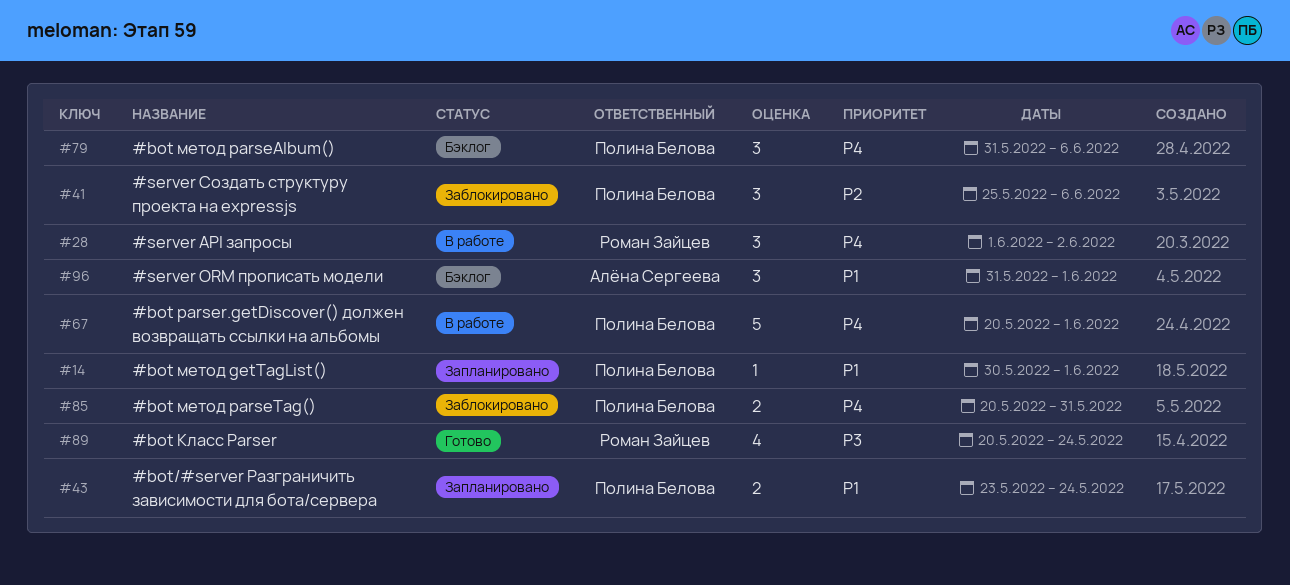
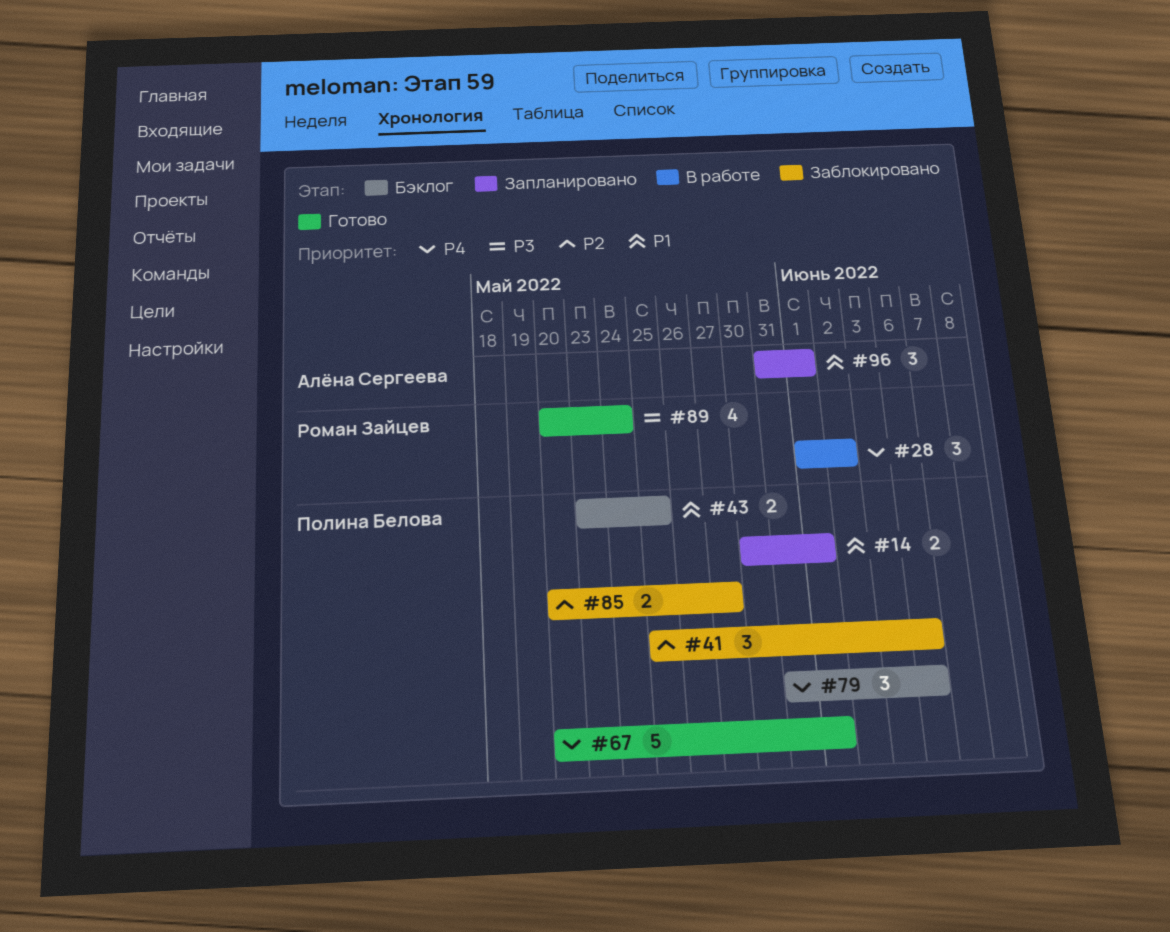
#14, estimate: 1 -> 2
#43, status: Запланировано -> Бэклог
#43, due: May 24 -> May 25
#67, status: В работе -> Готово
#85, priority: P4 -> P2
#85, due: May 31 -> May 27
#96, status: Бэклог -> Запланировано

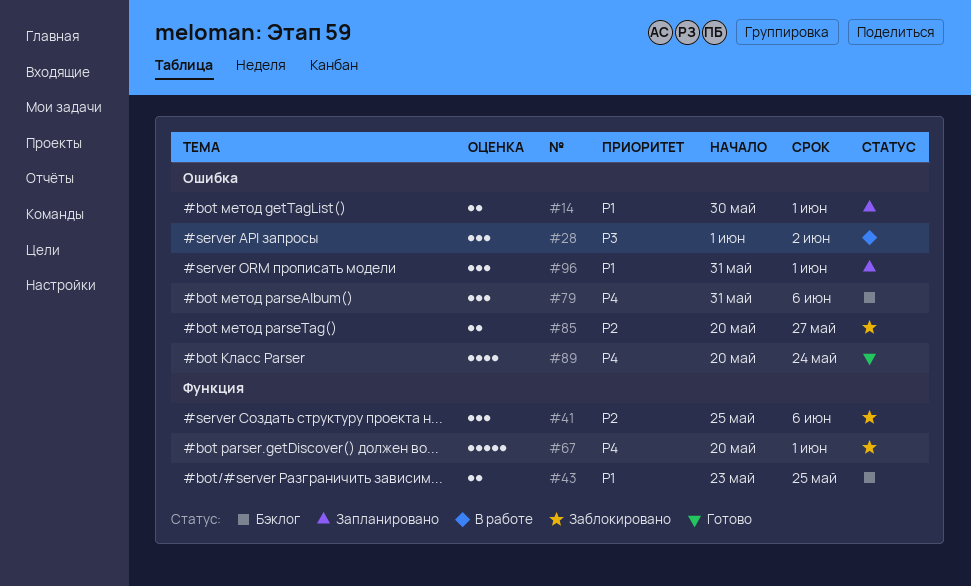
#28, priority: P4 -> P3
#67, status: Готово -> Заблокировано
#89, priority: P3 -> P4

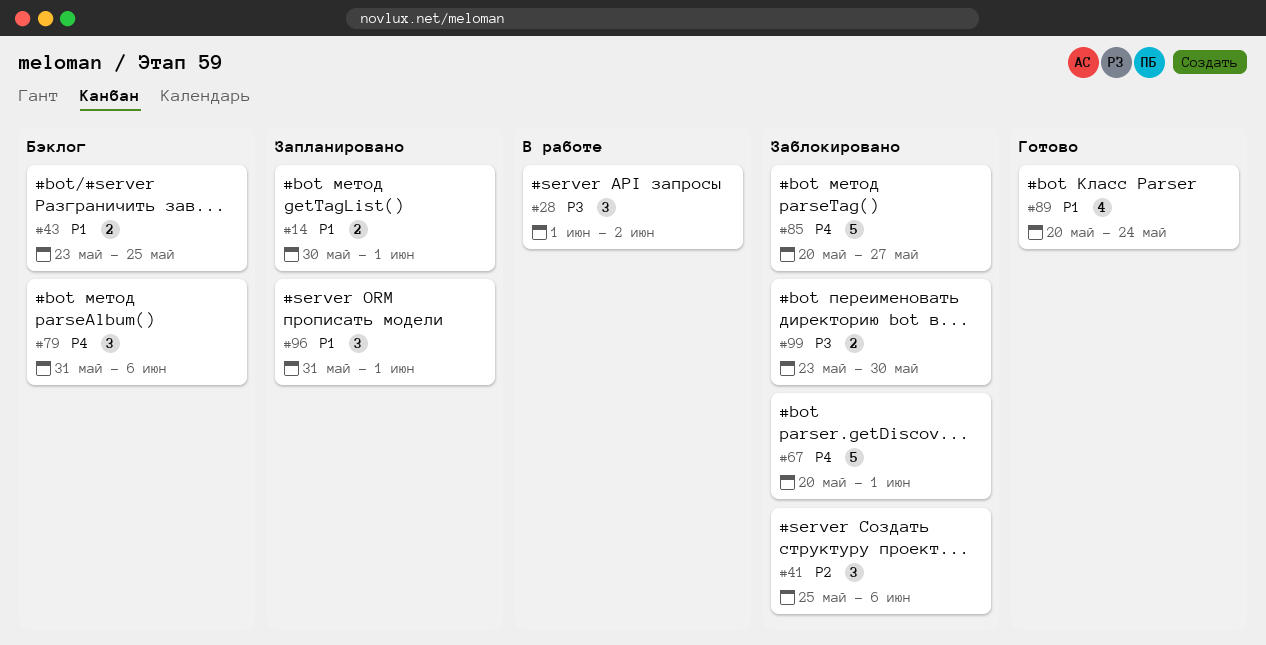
#85, priority: P2 -> P4
#85, estimate: 2 -> 5
#89, priority: P4 -> P1
#99: none -> present

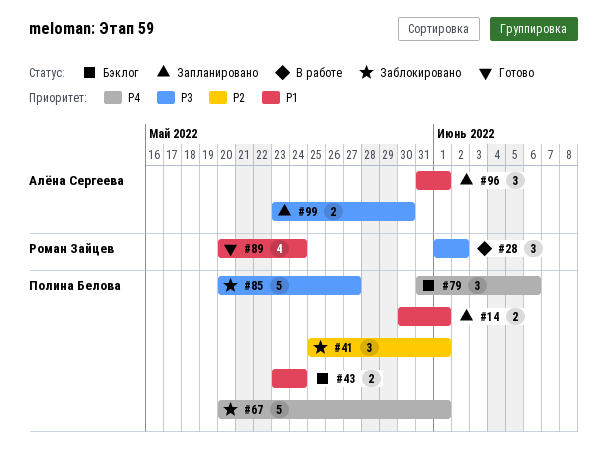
#41, due: Jun 6 -> Jun 1
#43, due: May 25 -> May 24
#85, priority: P4 -> P3
#99, status: Заблокировано -> Запланировано

